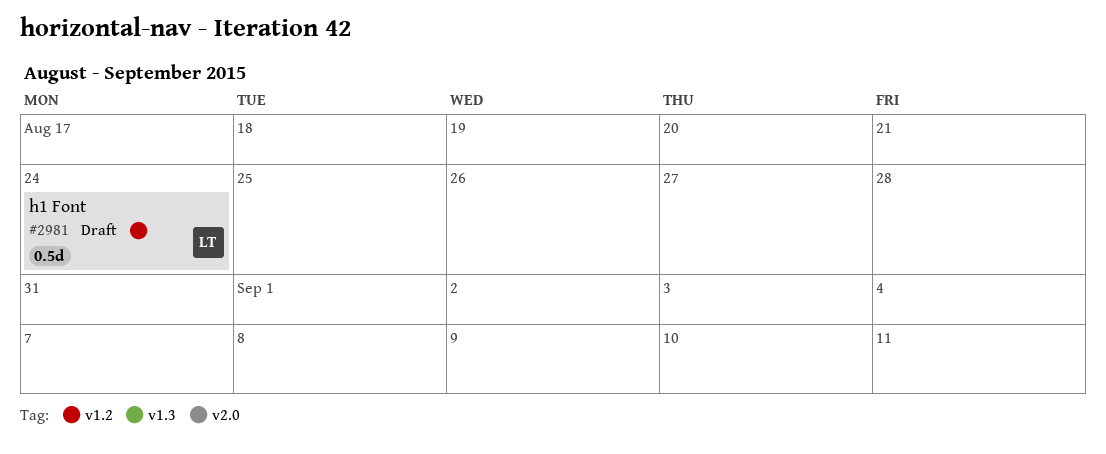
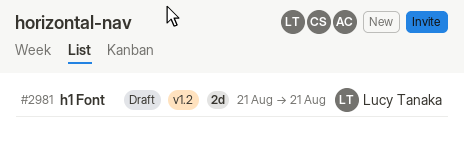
#2981, estimate: 0.5d -> 2d
#2981, due: Aug 24 -> Aug 21

